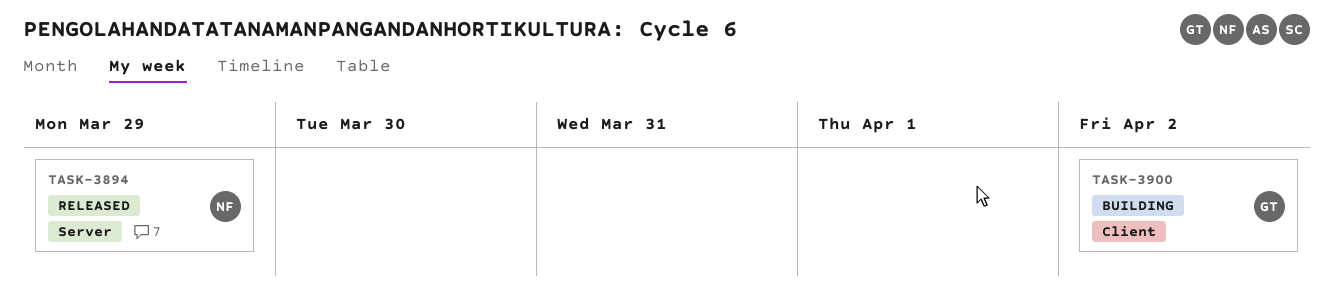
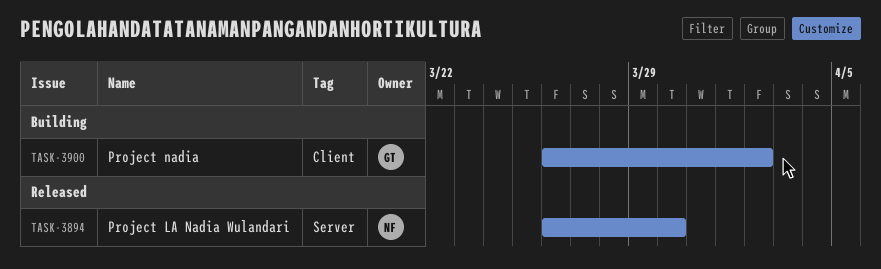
TASK-3894, due: Mar 29 -> Mar 30

